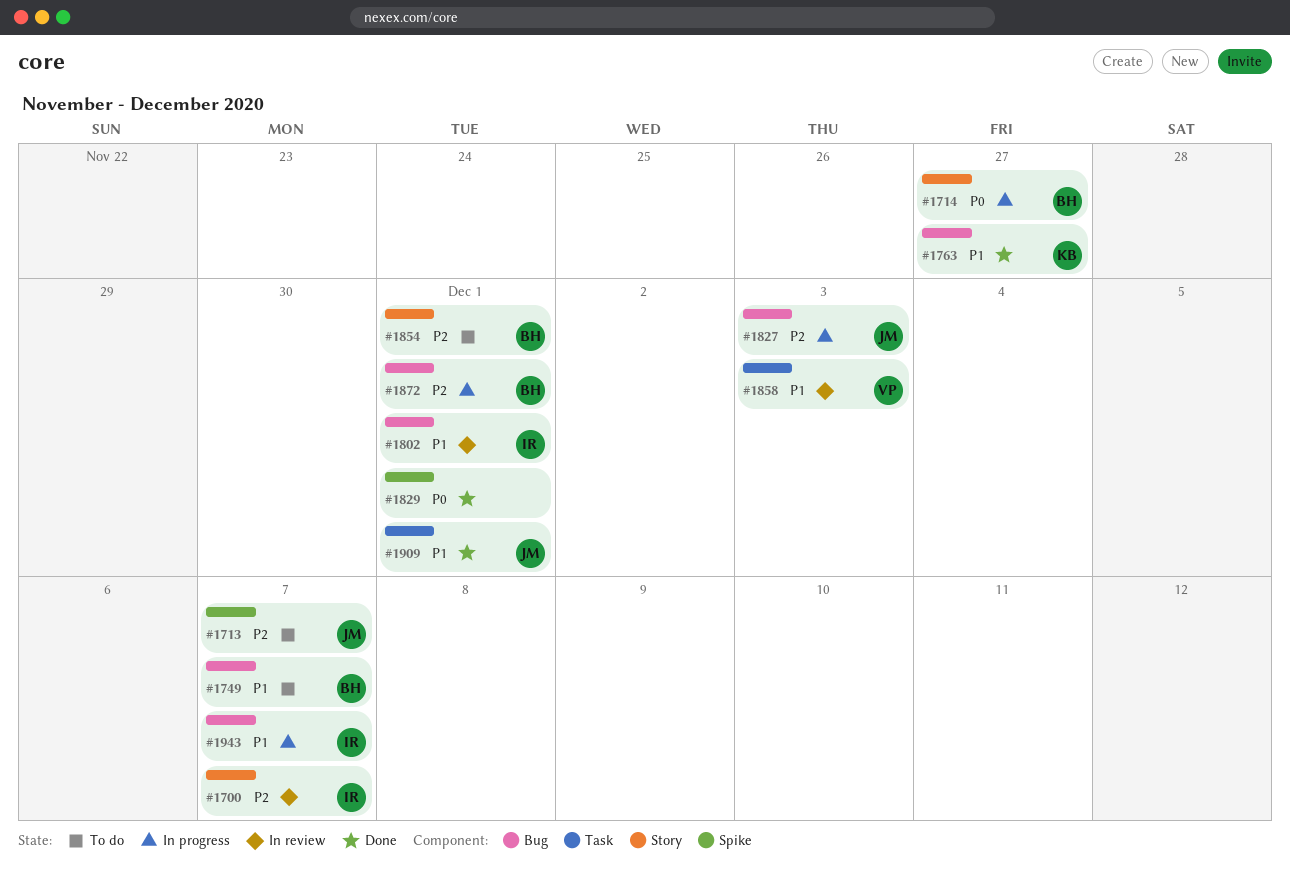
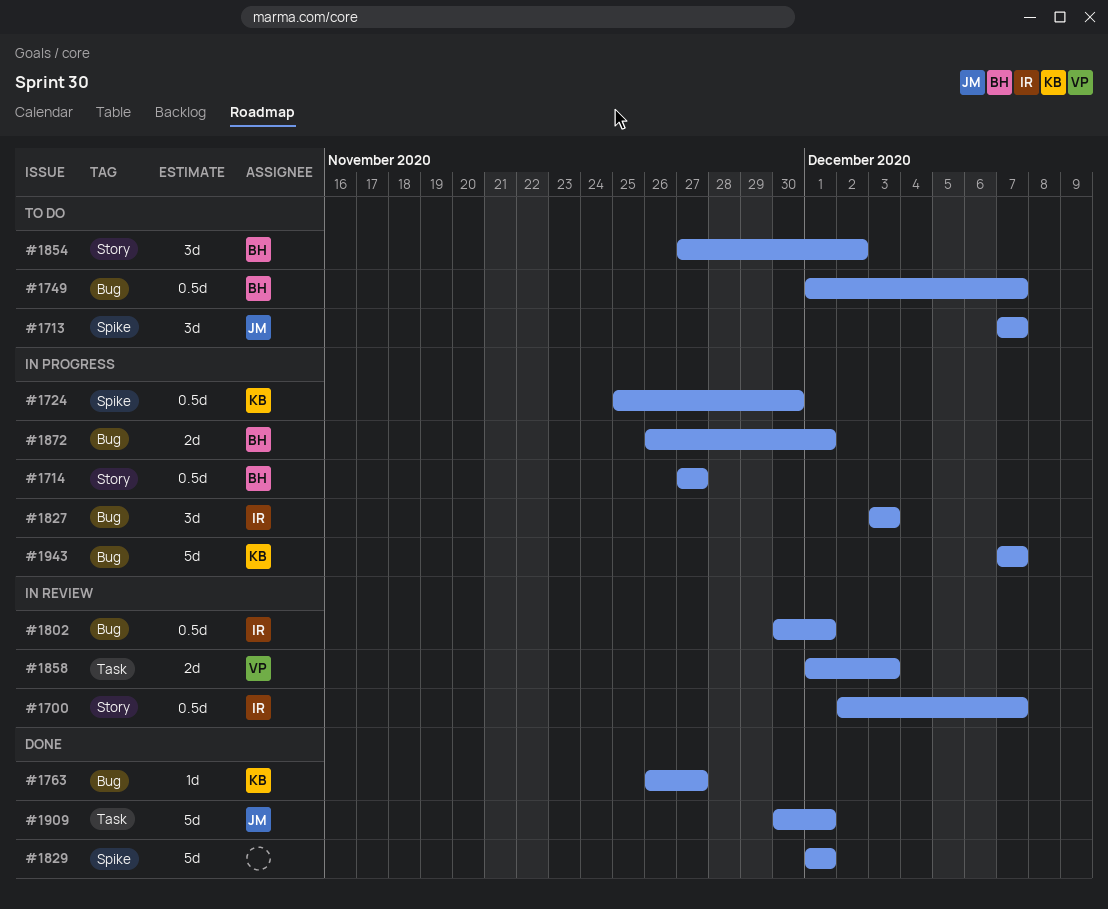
#1724: none -> present
#1827, owner: JM -> IR
#1854, due: Dec 1 -> Dec 2
#1943, owner: IR -> KB

